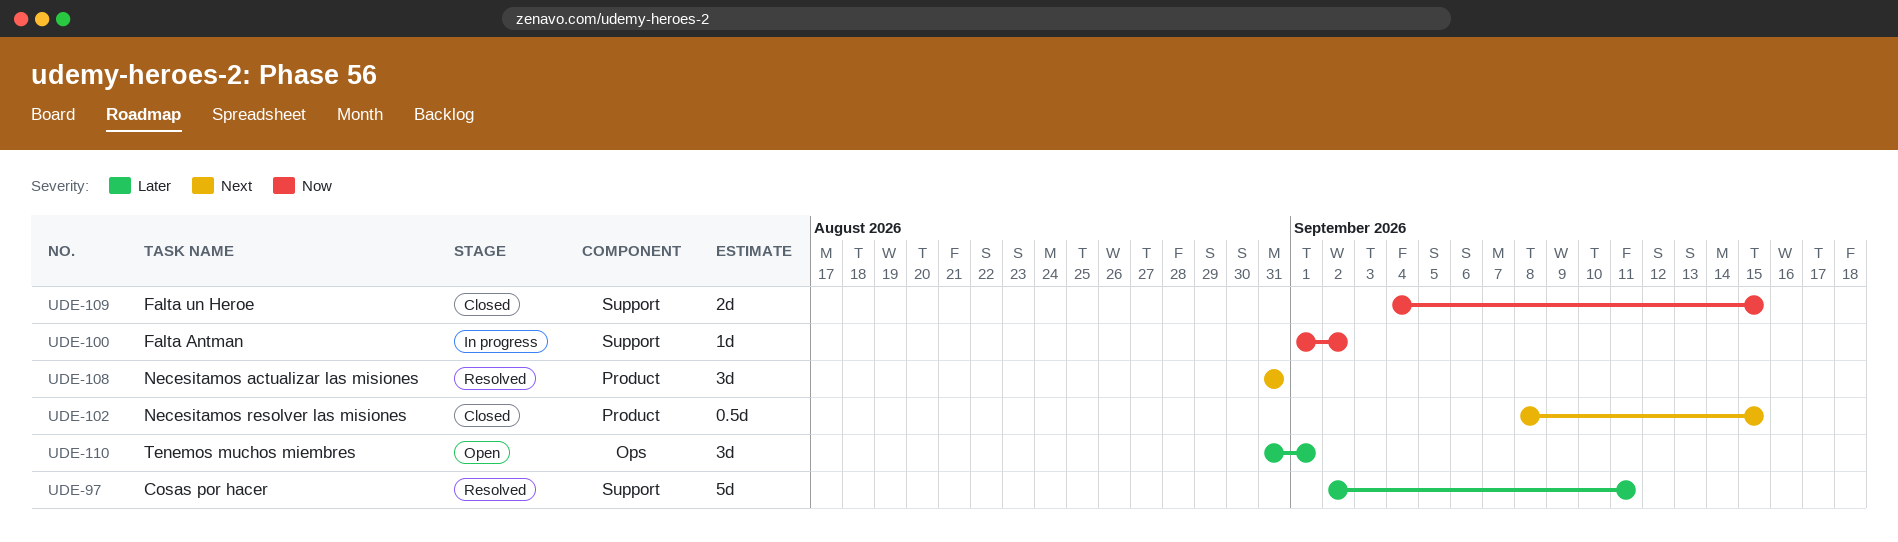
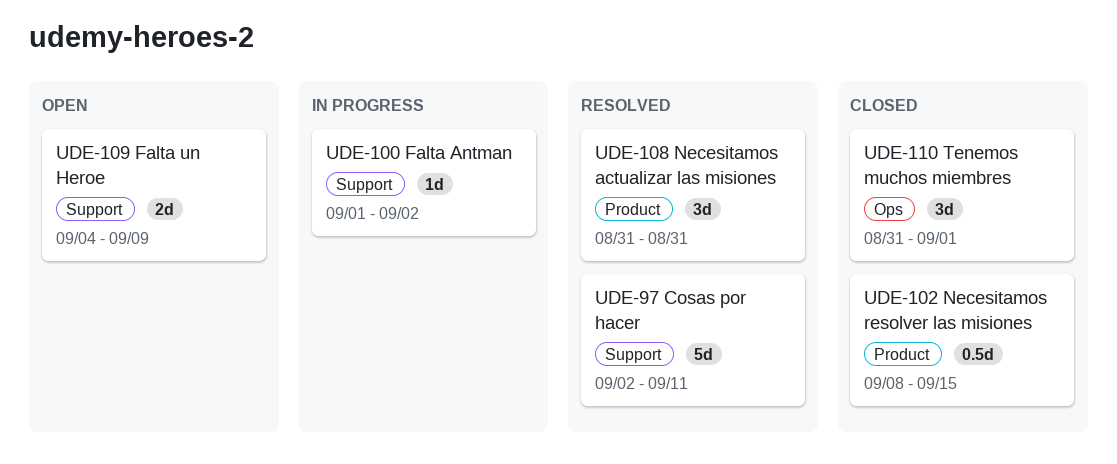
UDE-109, status: Closed -> Open
UDE-109, due: Sep 15 -> Sep 9
UDE-110, status: Open -> Closed

